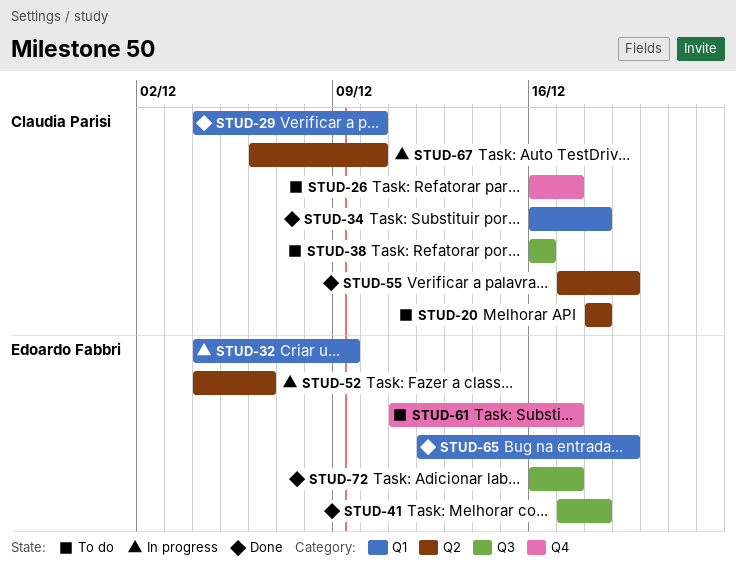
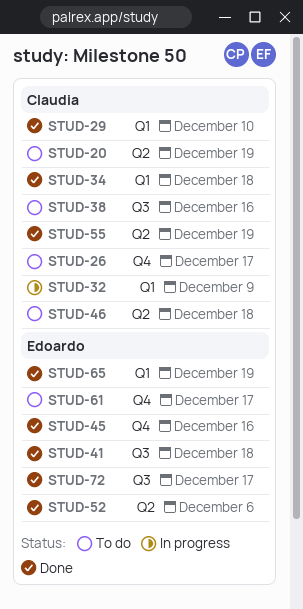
STUD-20, due: Dec 18 -> Dec 19
STUD-32, owner: Edoardo Fabbri -> Claudia Parisi
STUD-45: none -> present
STUD-46: none -> present
STUD-52, status: In progress -> Done
STUD-67: present -> none

